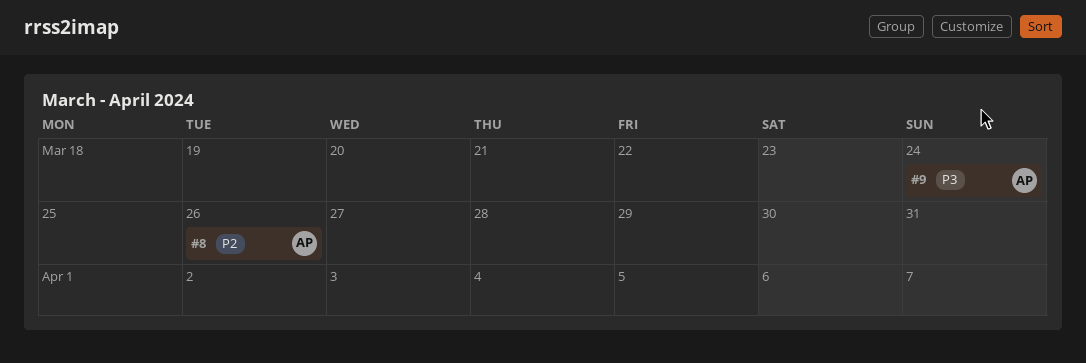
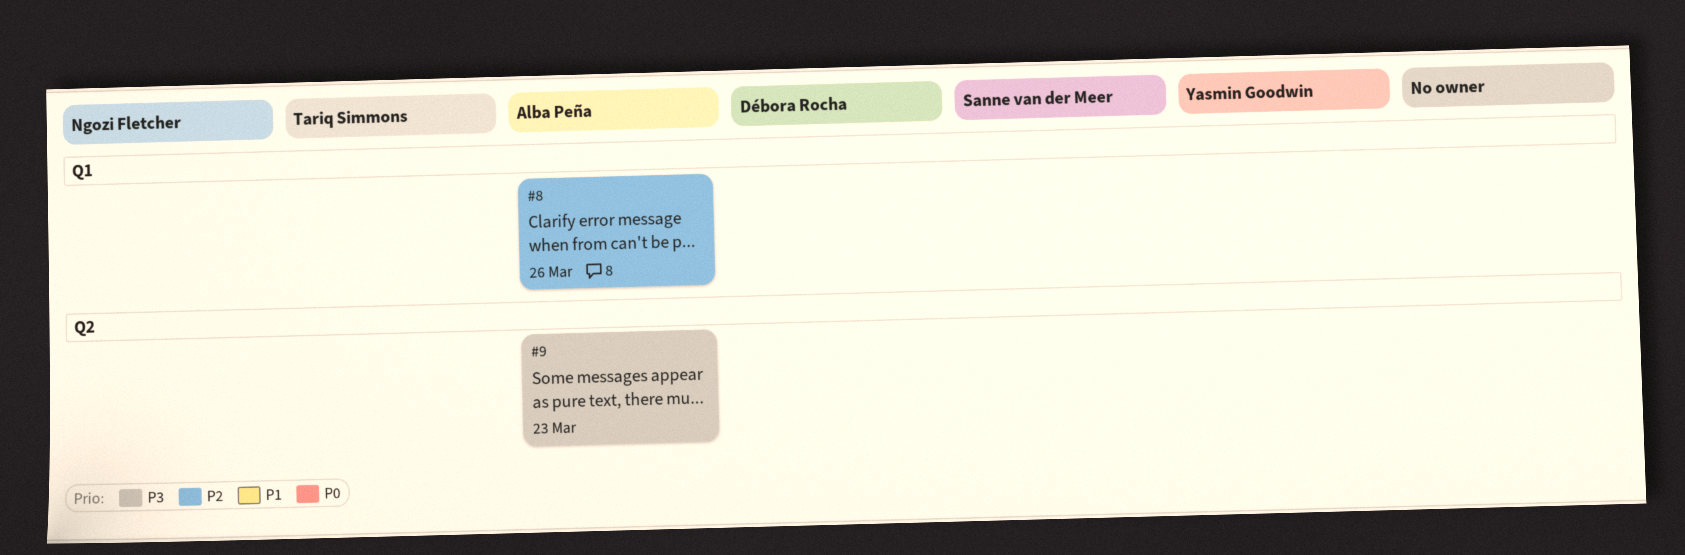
#9, due: Mar 24 -> Mar 23

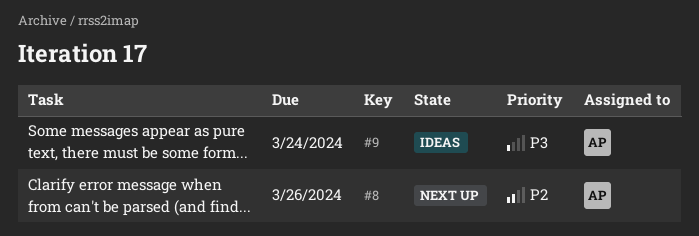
#9, due: Mar 23 -> Mar 24

